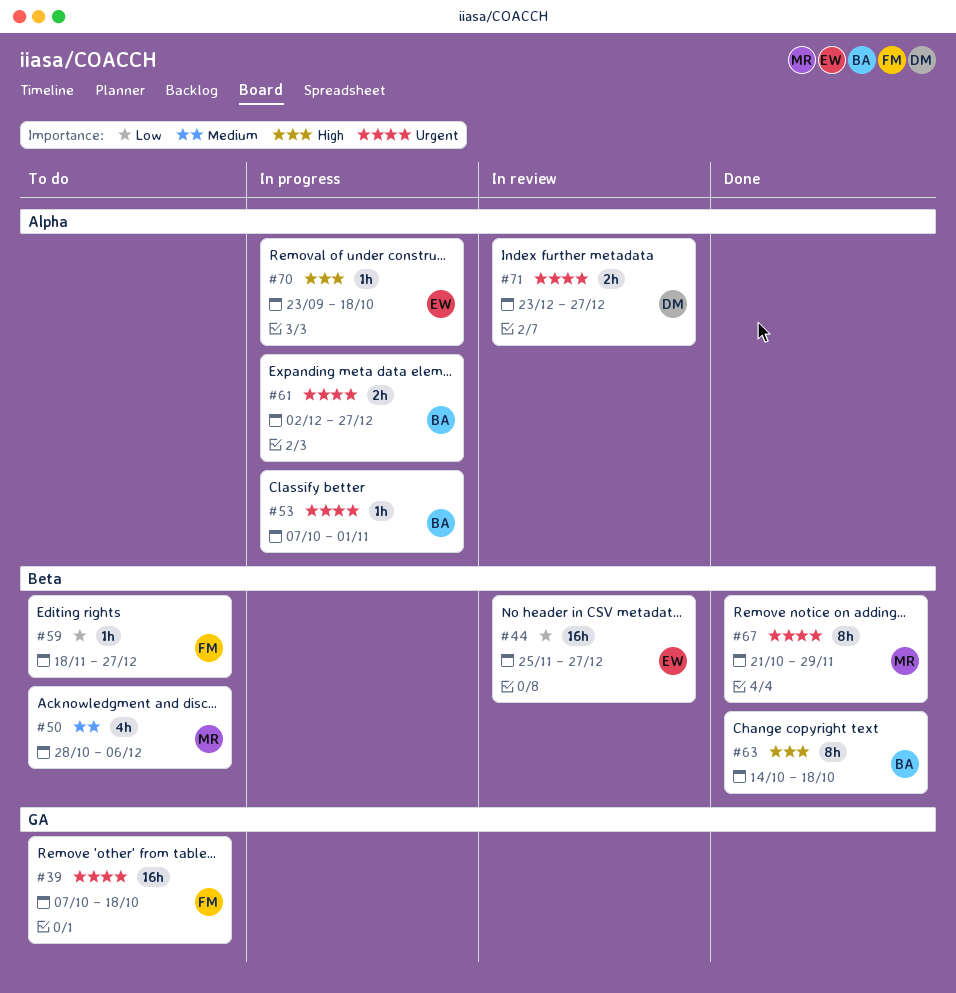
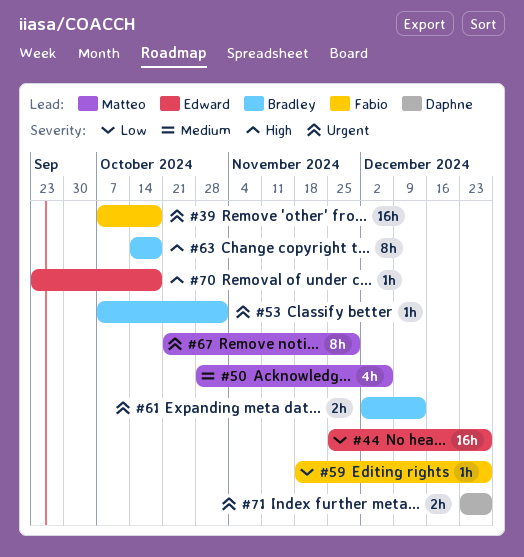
#61, due: Dec 27 -> Dec 13

